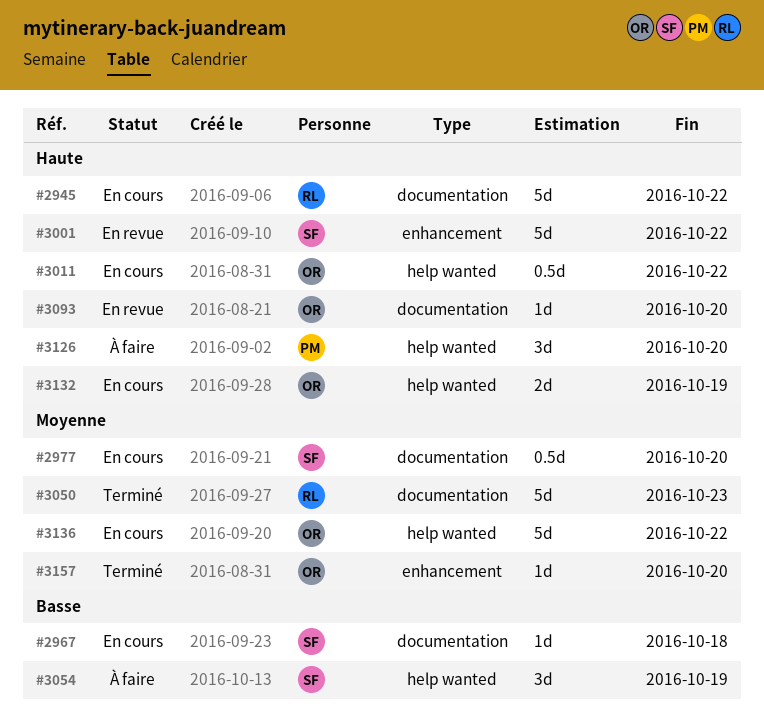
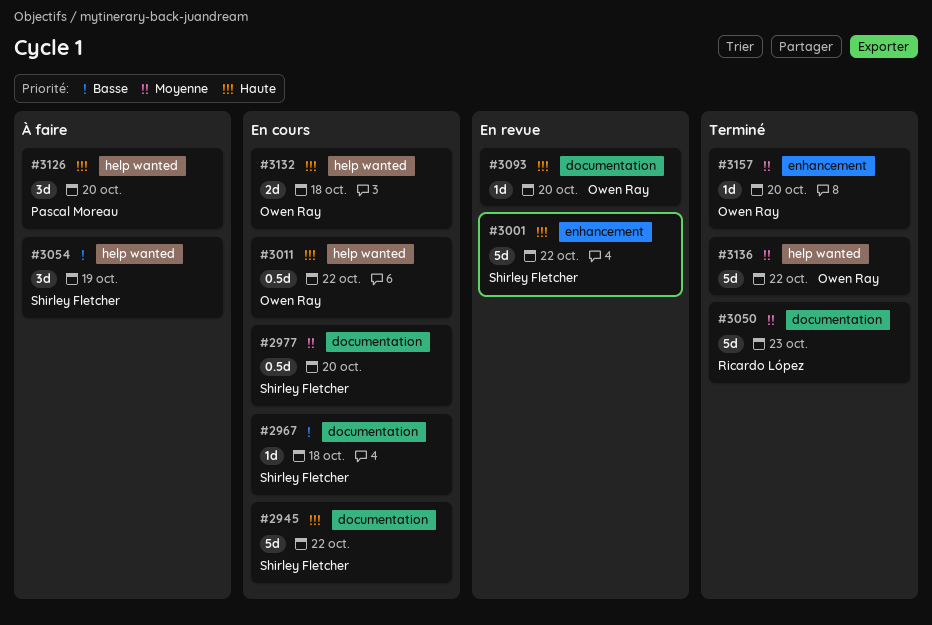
#2945, owner: Ricardo López -> Shirley Fletcher
#3132, due: Oct 19 -> Oct 18
#3136, status: En cours -> Terminé

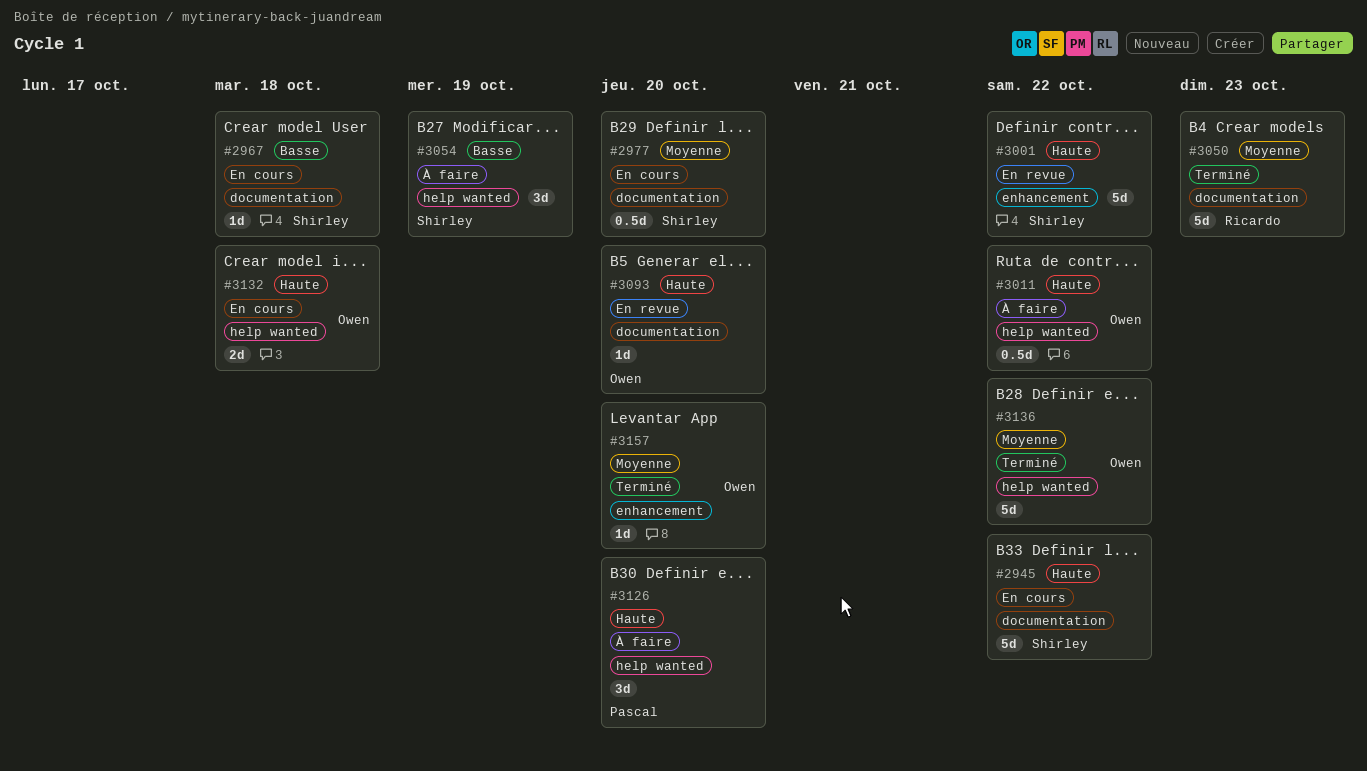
#3011, status: En cours -> À faire

